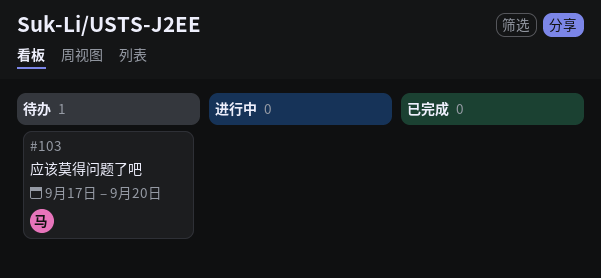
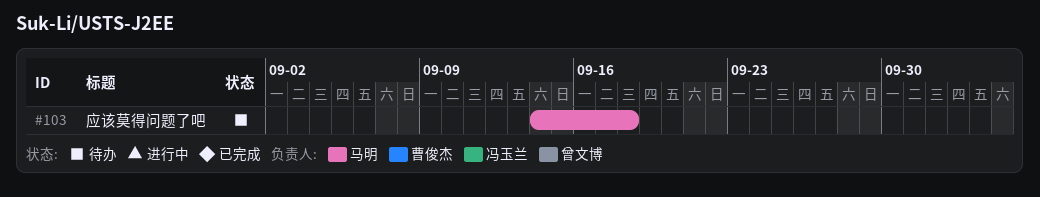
#103, start: Sep 17 -> Sep 14
#103, due: Sep 20 -> Sep 18

